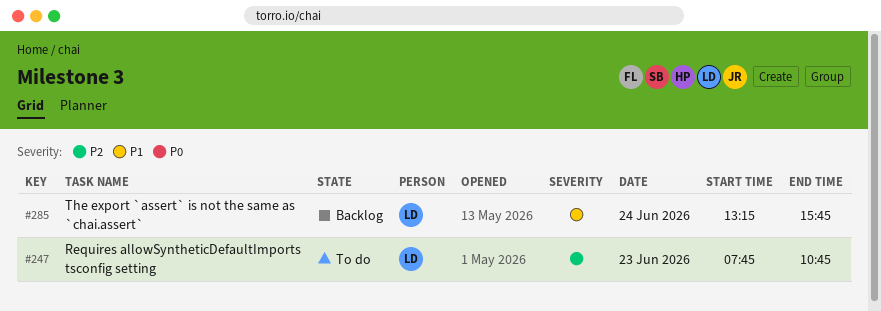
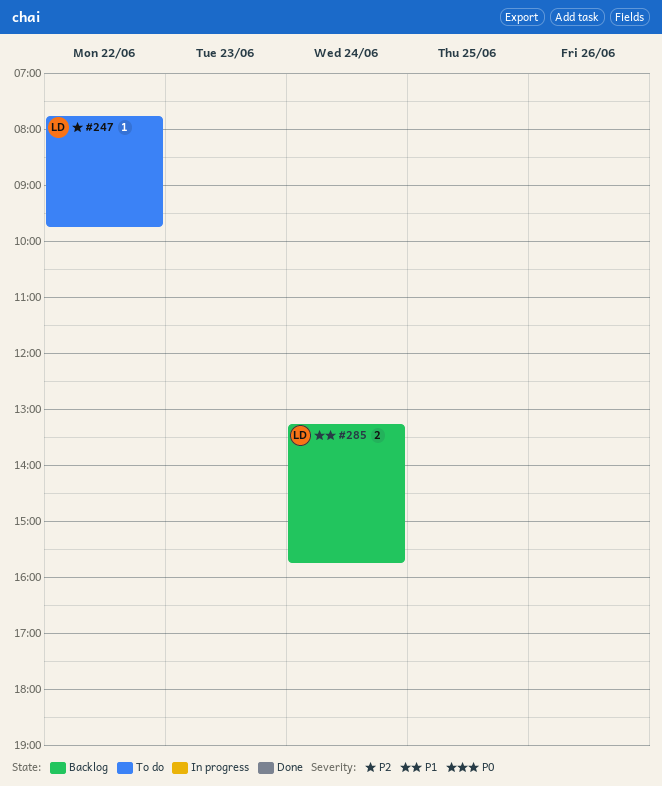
#247, day: Jun 23 -> Jun 22
#247, ends: 10:45 -> 09:45

